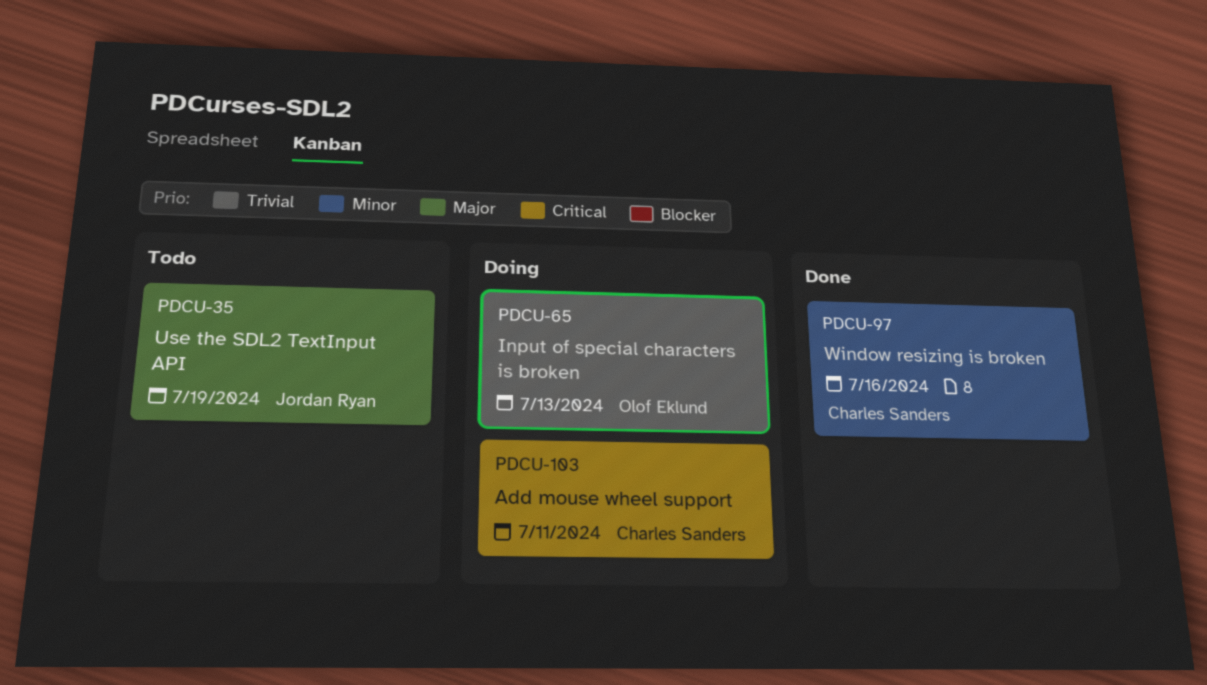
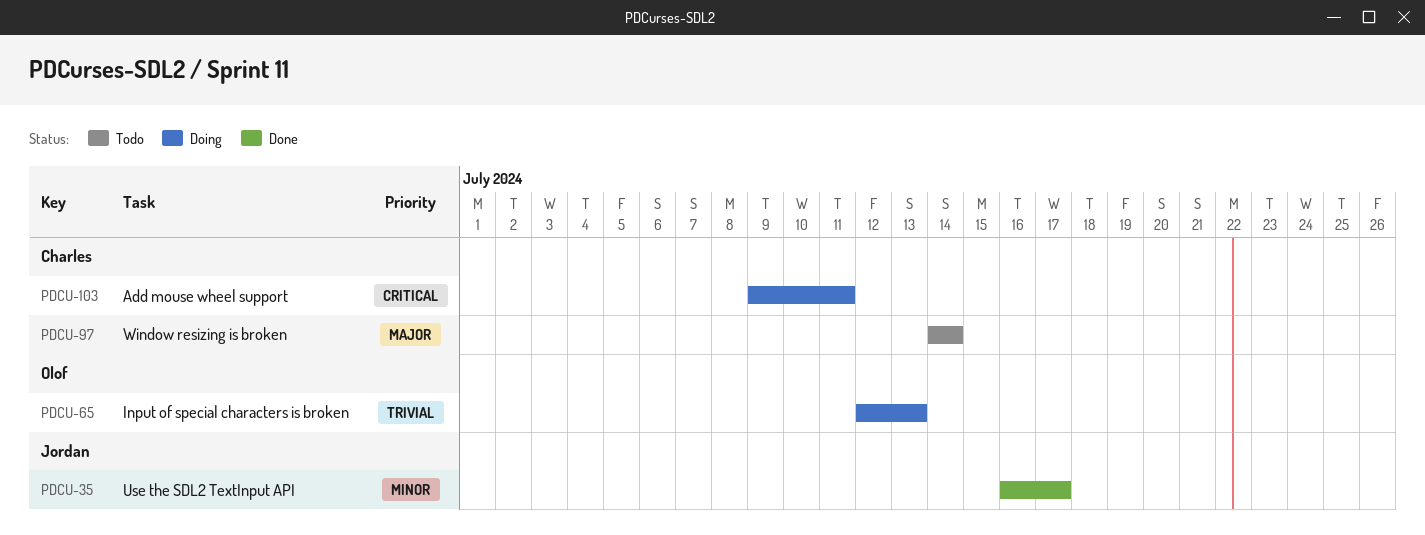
PDCU-35, status: Todo -> Done
PDCU-35, priority: Major -> Minor
PDCU-35, due: Jul 19 -> Jul 17
PDCU-97, status: Done -> Todo
PDCU-97, priority: Minor -> Major
PDCU-97, due: Jul 16 -> Jul 14

